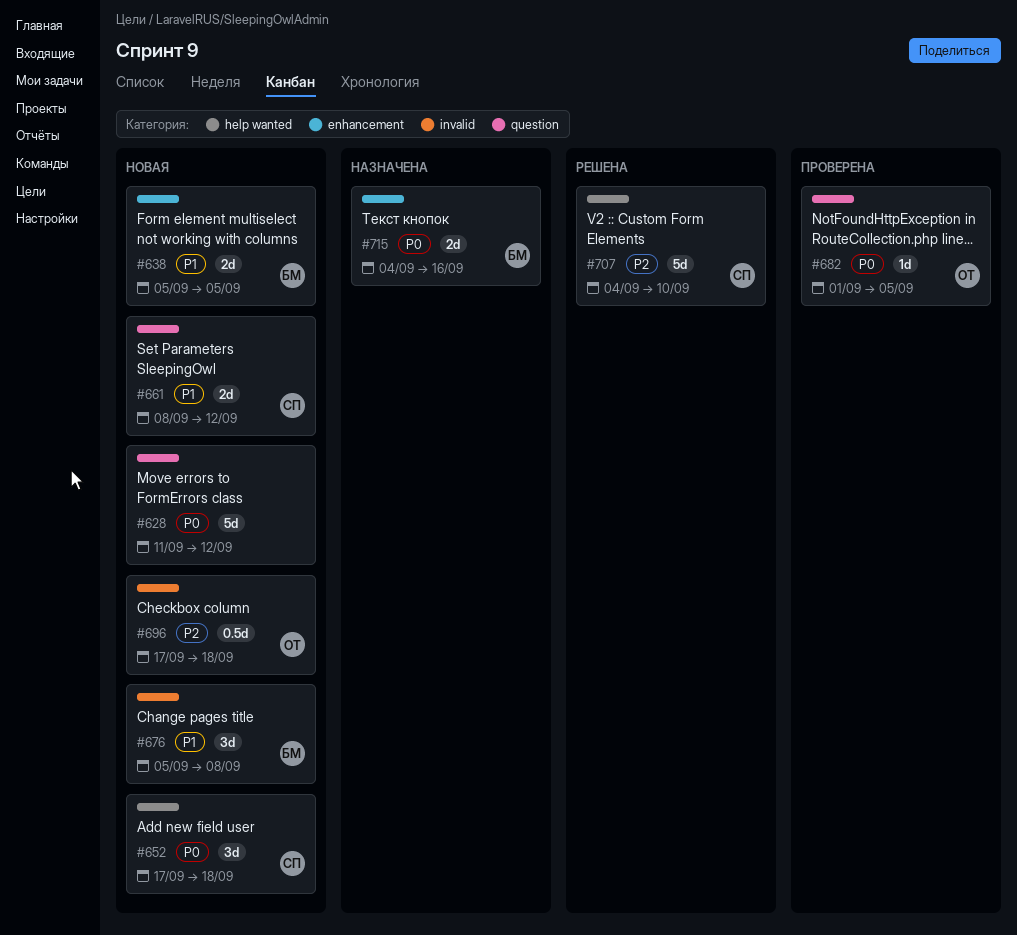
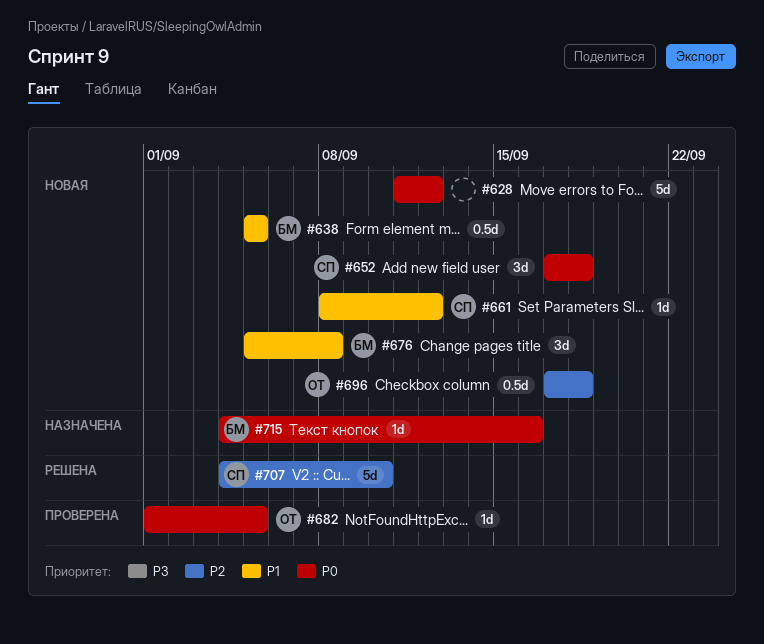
#638, estimate: 2d -> 0.5d
#661, estimate: 2d -> 1d
#715, estimate: 2d -> 1d

